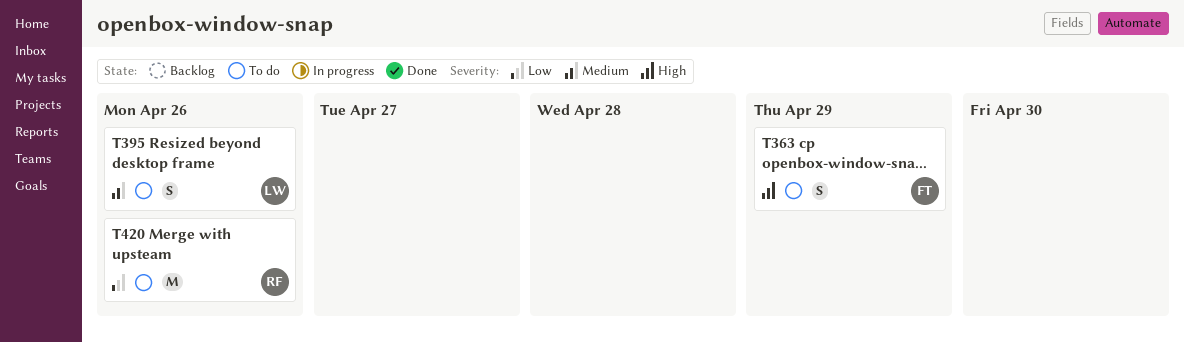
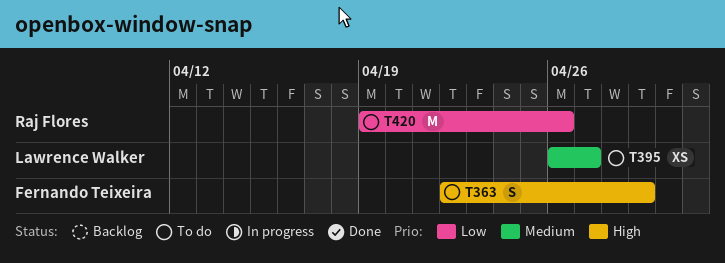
T395, estimate: S -> XS
T395, due: Apr 26 -> Apr 27

